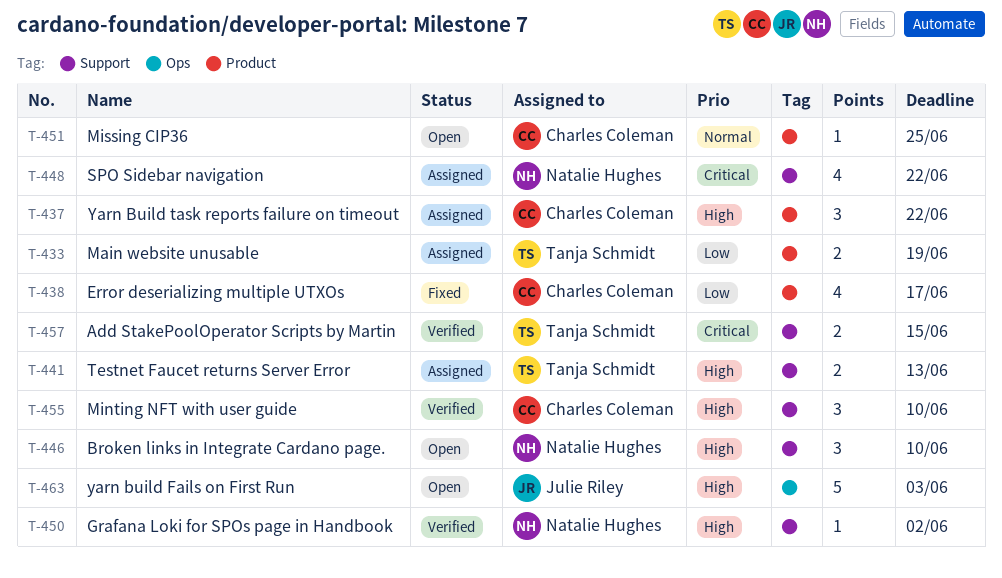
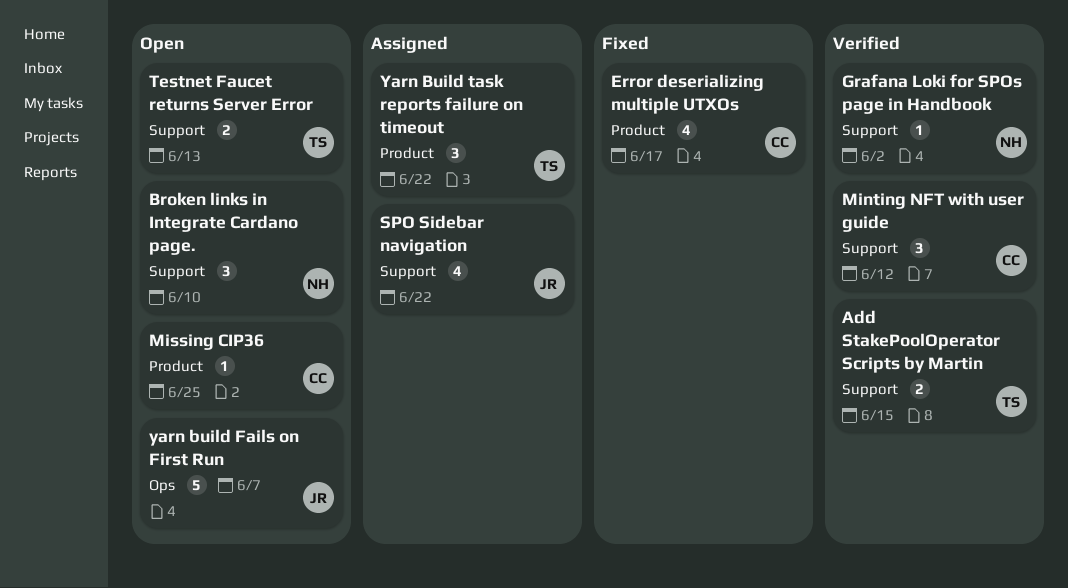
Main website unusable: present -> none
Minting NFT with user guide, due: Jun 10 -> Jun 12
SPO Sidebar navigation, owner: Natalie Hughes -> Julie Riley
Testnet Faucet returns Server Error, status: Assigned -> Open
yarn build Fails on First Run, due: Jun 3 -> Jun 7
Yarn Build task reports failure on timeout, owner: Charles Coleman -> Tanja Schmidt

